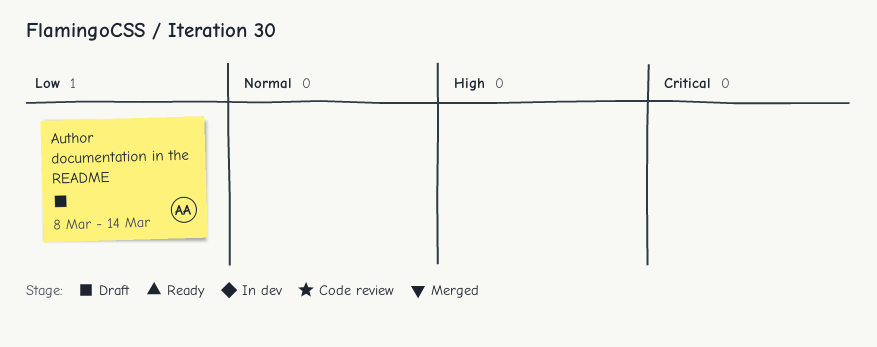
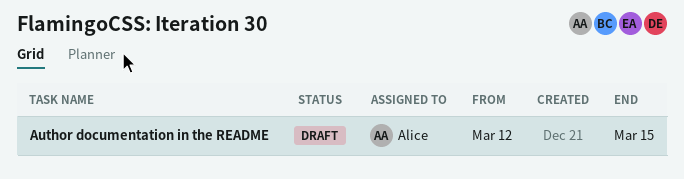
Author documentation in the README, start: Mar 8 -> Mar 12
Author documentation in the README, due: Mar 14 -> Mar 15

